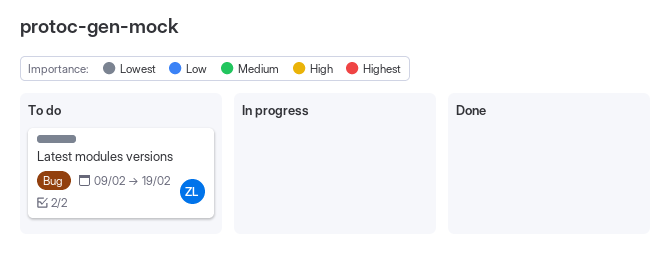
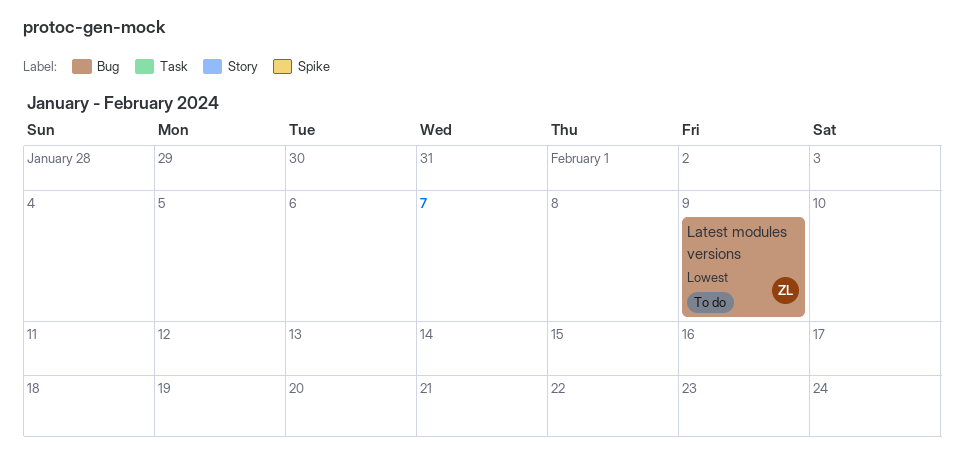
Latest modules versions, due: Feb 19 -> Feb 9

